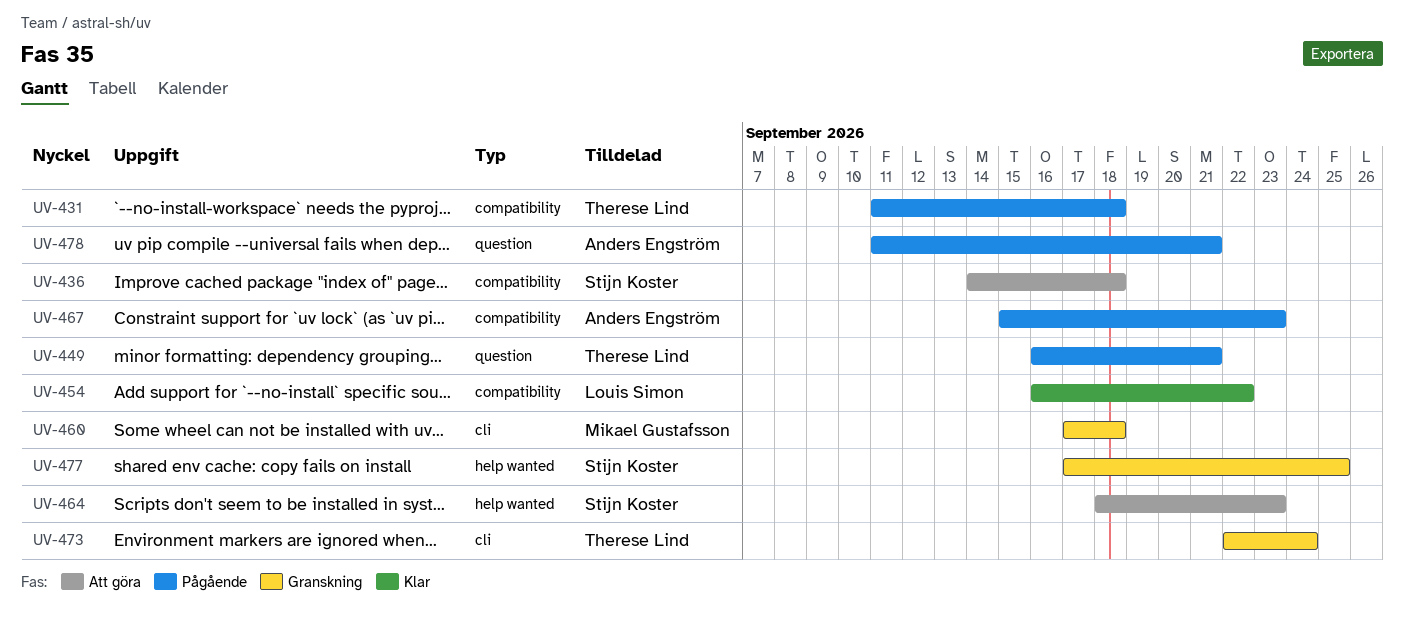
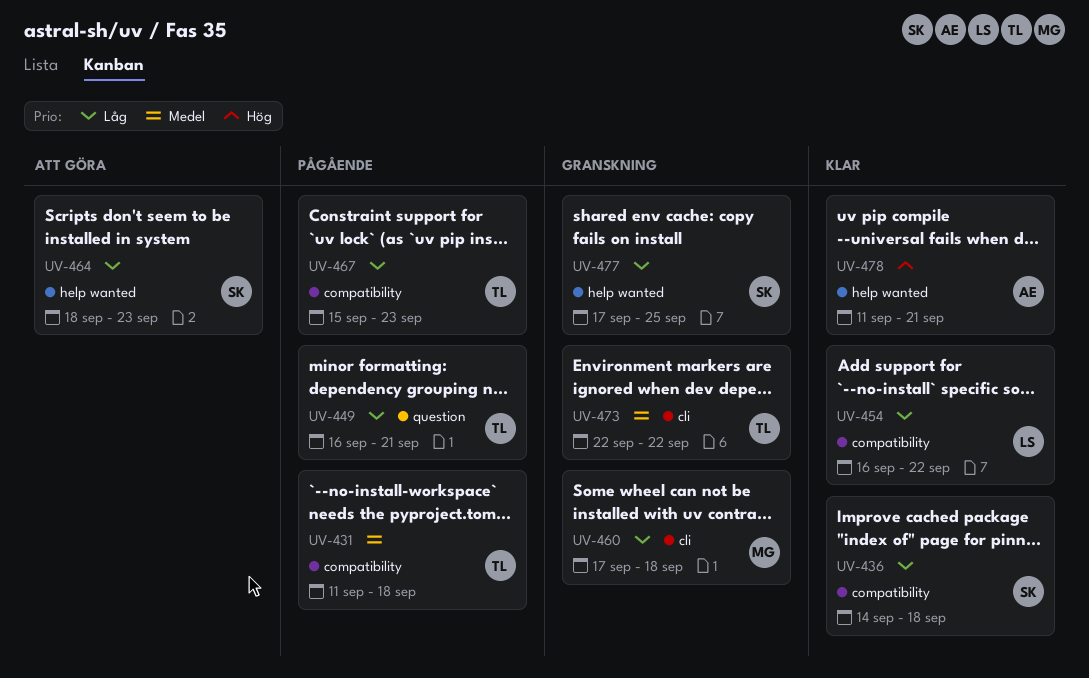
UV-436, status: Att göra -> Klar
UV-467, owner: Anders Engström -> Therese Lind
UV-473, due: Sep 24 -> Sep 22
UV-478, status: Pågående -> Klar
UV-478, label: question -> help wanted

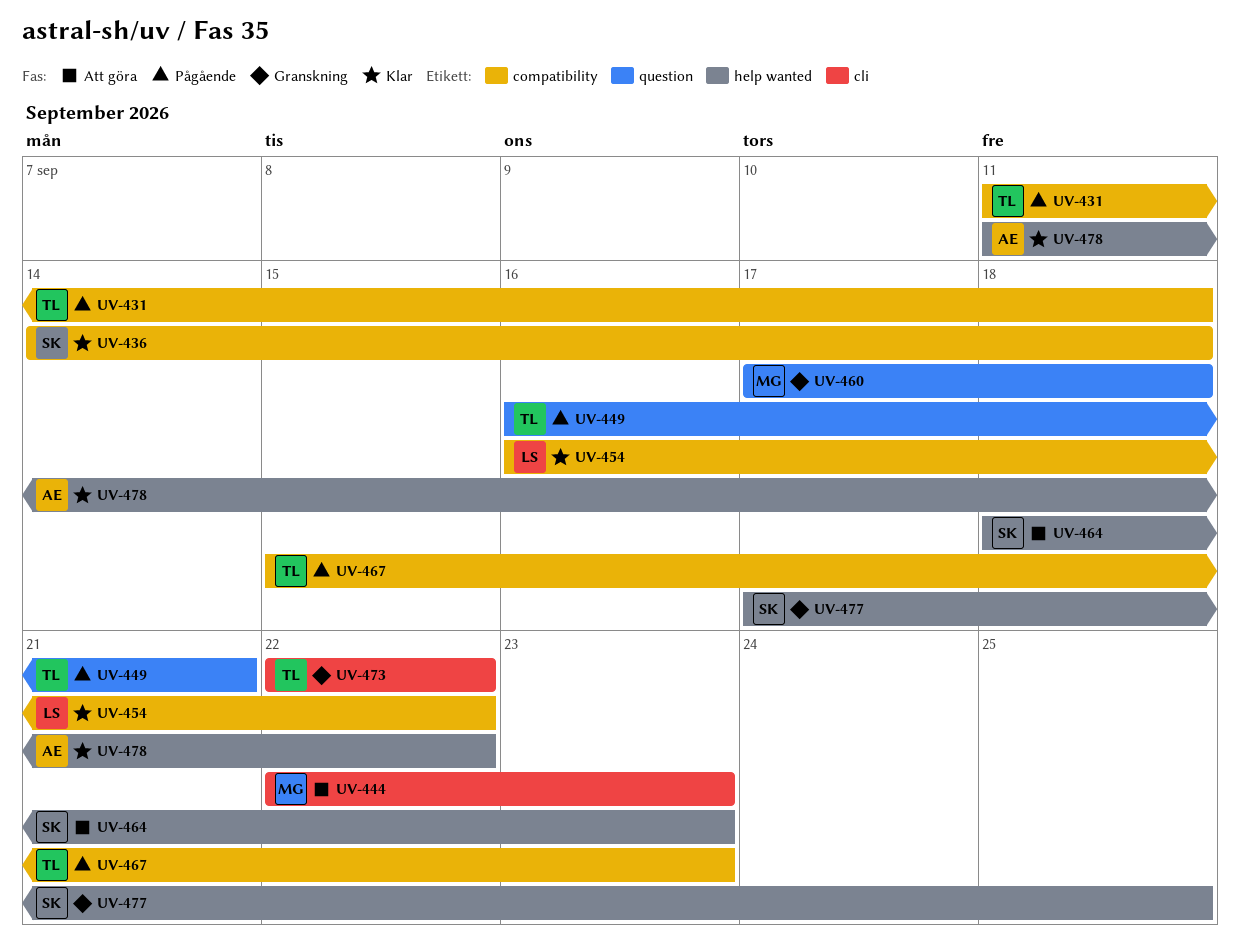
UV-444: none -> present
UV-460, label: cli -> question
UV-478, due: Sep 21 -> Sep 22

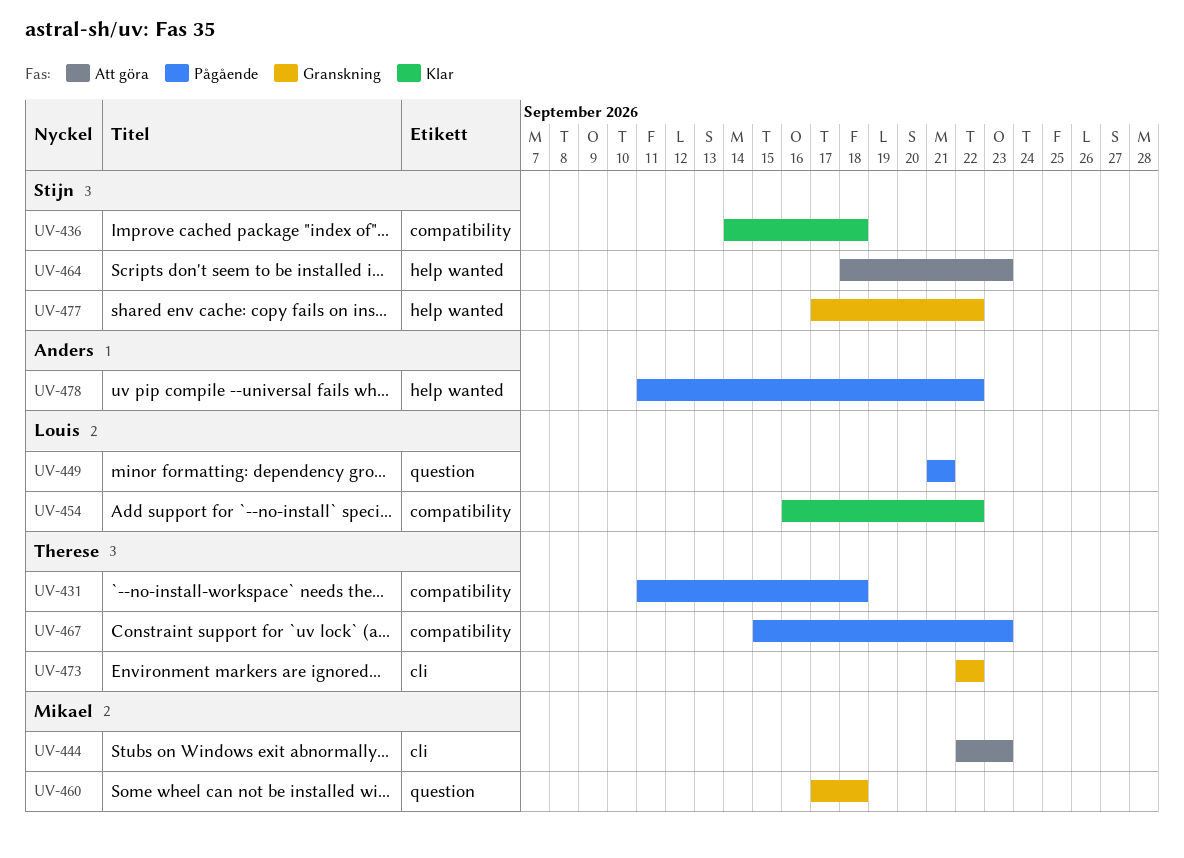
UV-449, owner: Therese -> Louis
UV-449, start: Sep 16 -> Sep 21
UV-477, due: Sep 25 -> Sep 22
UV-478, status: Klar -> Pågående

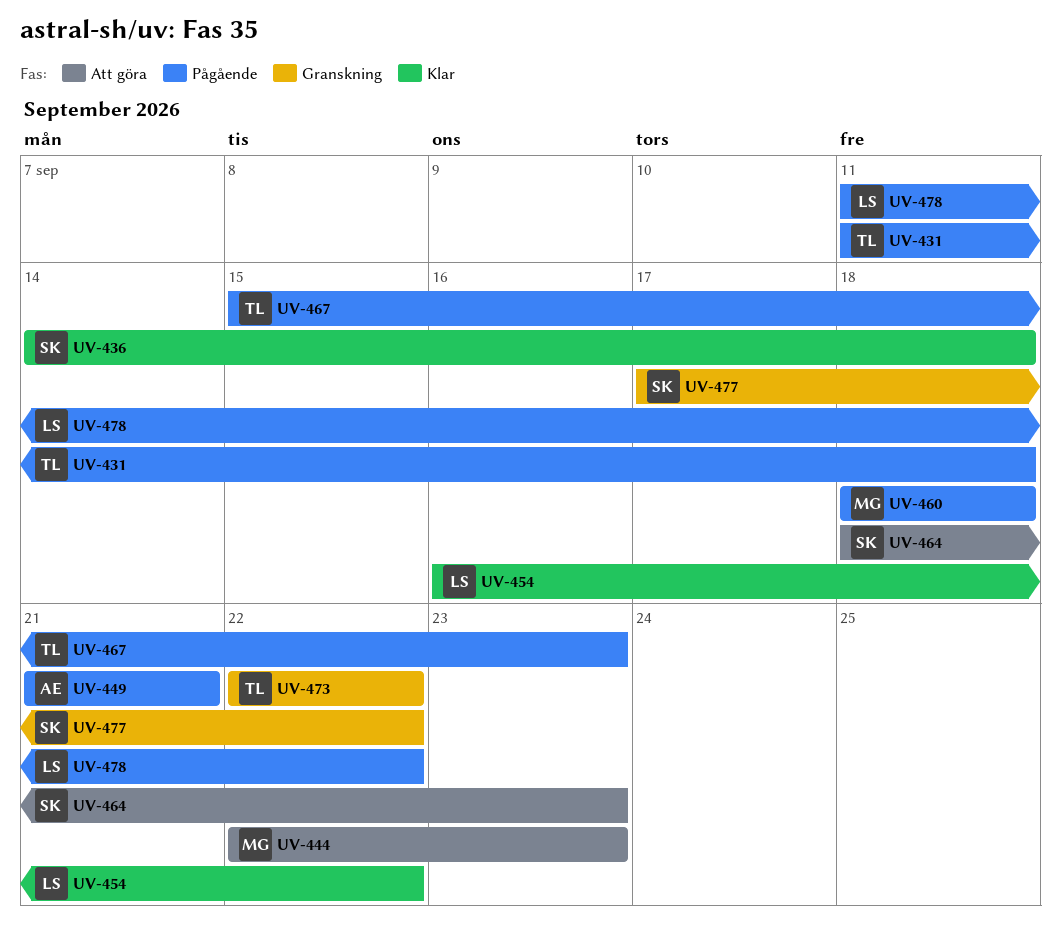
UV-449, owner: Louis -> Anders
UV-460, status: Granskning -> Pågående
UV-460, start: Sep 17 -> Sep 18
UV-478, owner: Anders -> Louis

